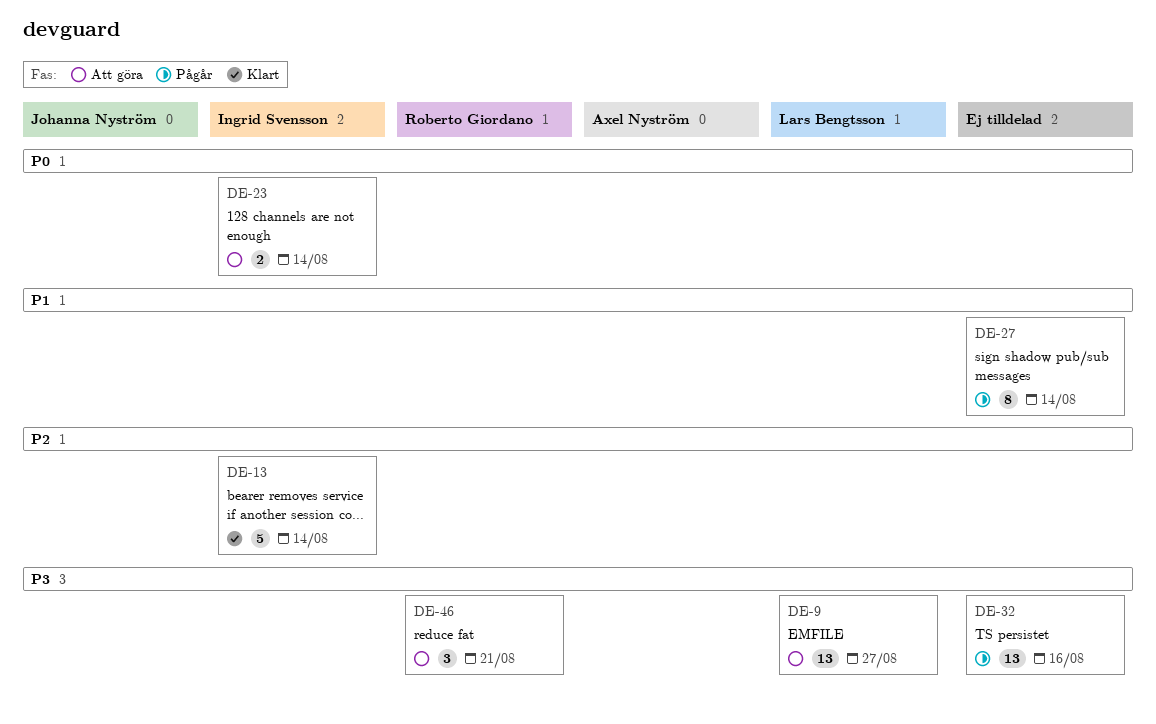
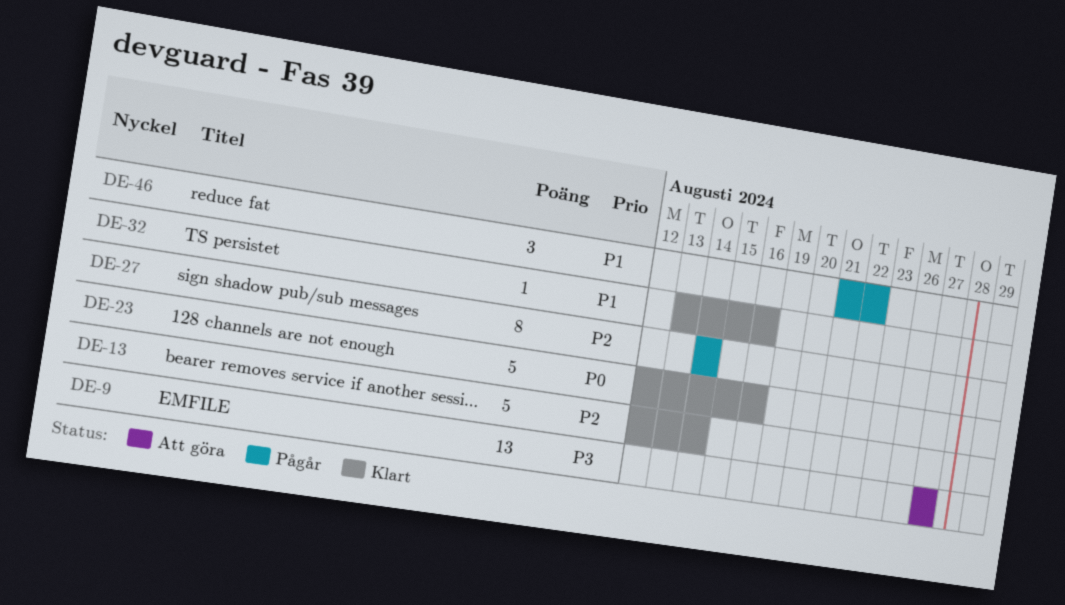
DE-23, status: Att göra -> Klart
DE-23, estimate: 2 -> 5
DE-23, due: Aug 14 -> Aug 16
DE-27, priority: P1 -> P2
DE-32, status: Pågår -> Klart
DE-32, priority: P3 -> P1
DE-32, estimate: 13 -> 1
DE-46, status: Att göra -> Pågår
DE-46, priority: P3 -> P1
DE-46, due: Aug 21 -> Aug 22

